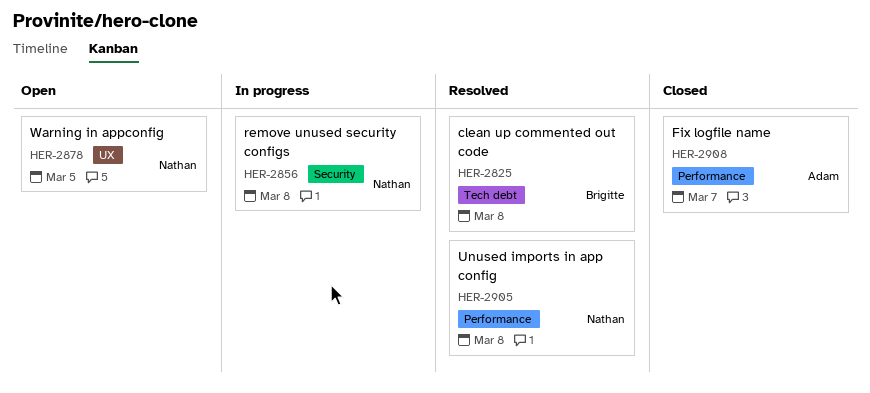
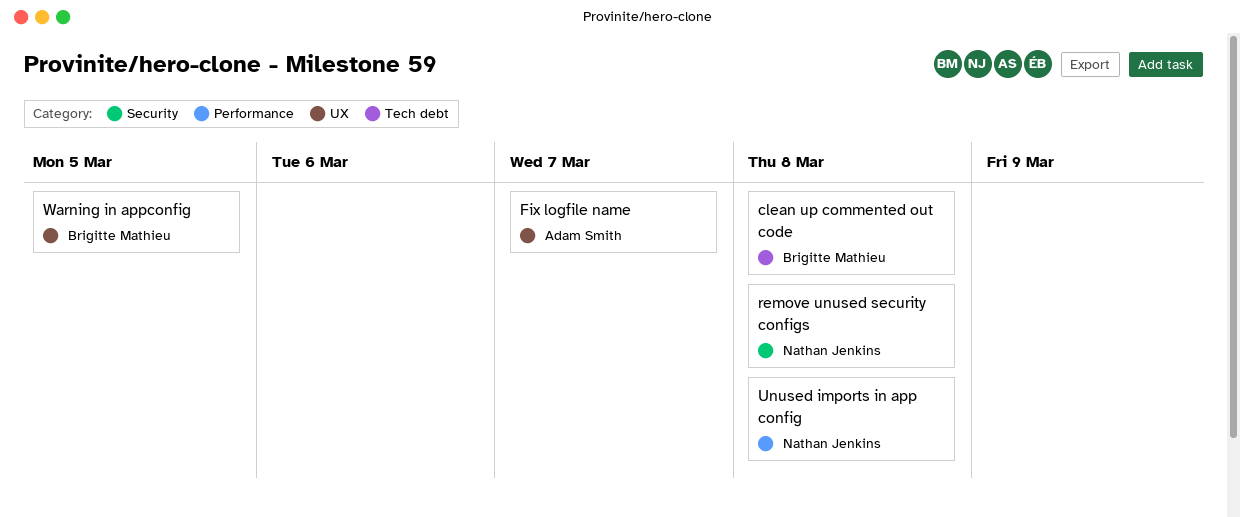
Fix logfile name, label: Performance -> UX
Warning in appconfig, owner: Nathan Jenkins -> Brigitte Mathieu

